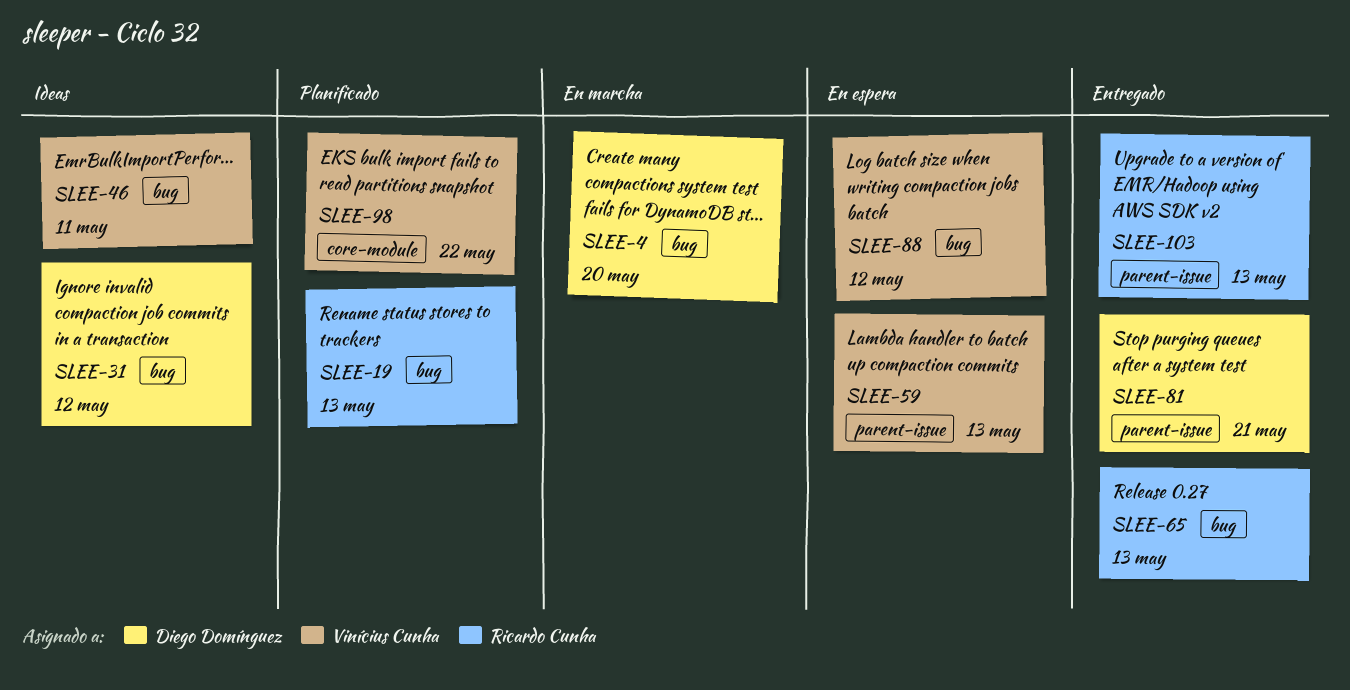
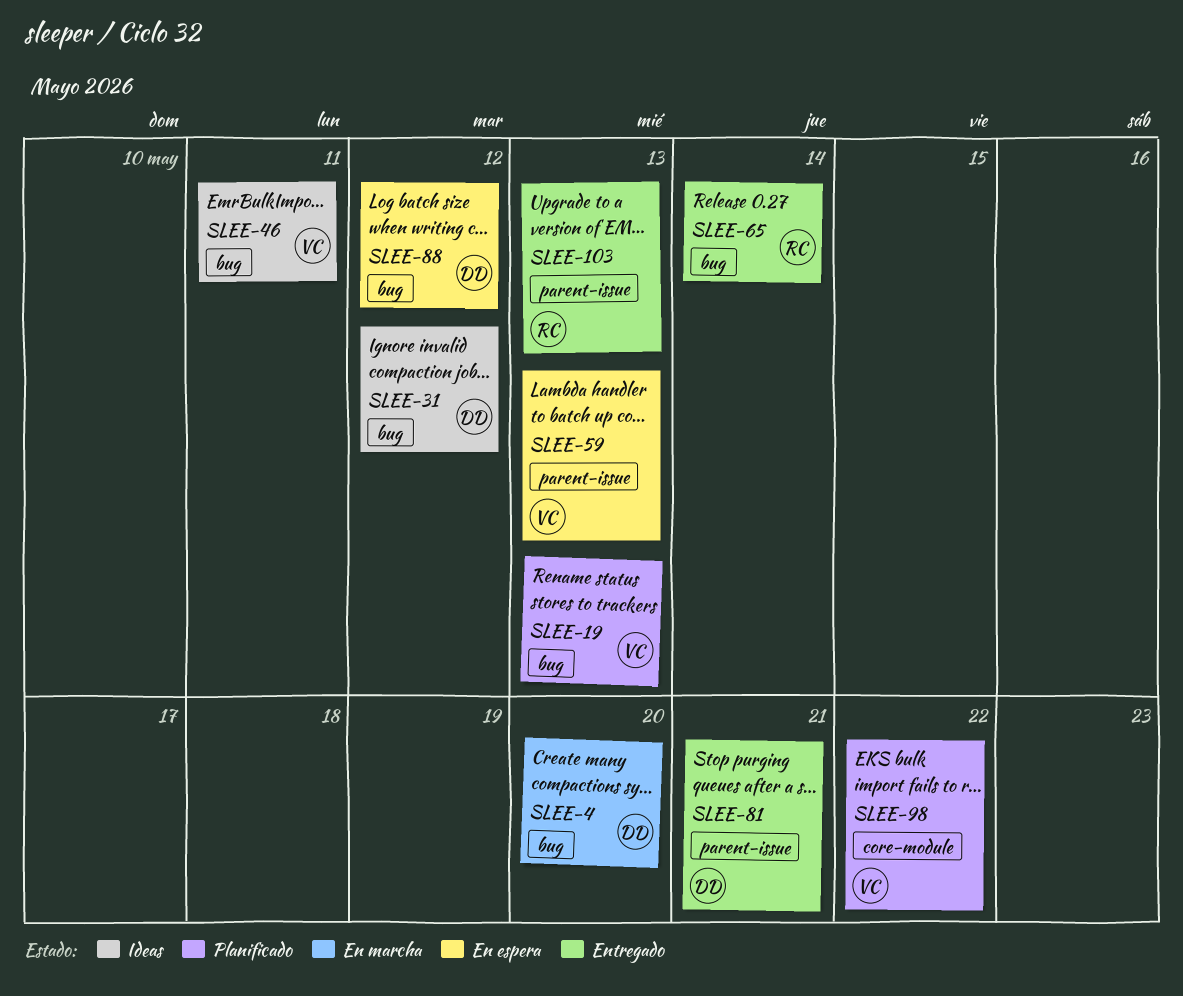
SLEE-19, owner: Ricardo Cunha -> Vinícius Cunha
SLEE-65, due: May 13 -> May 14
SLEE-88, owner: Vinícius Cunha -> Diego Domínguez

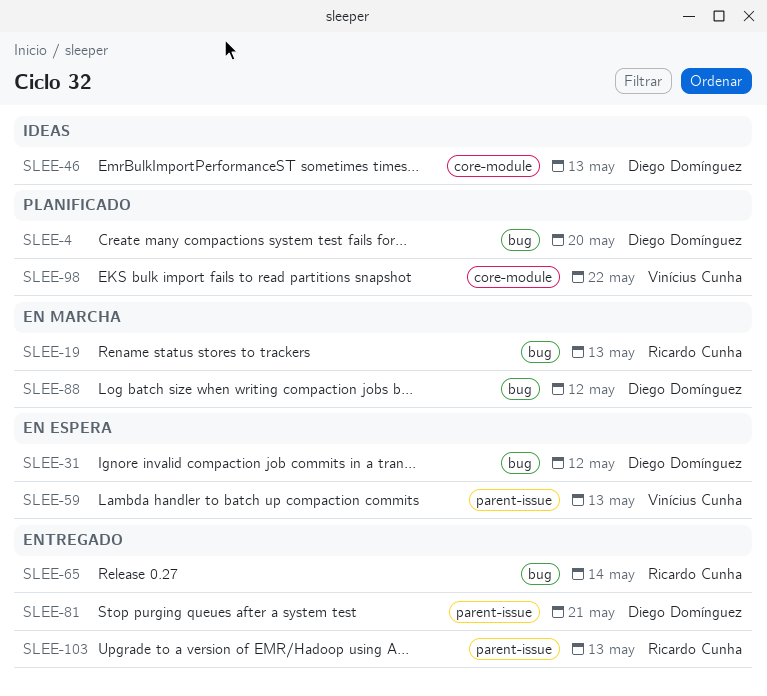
SLEE-4, status: En marcha -> Planificado
SLEE-19, status: Planificado -> En marcha
SLEE-19, owner: Vinícius Cunha -> Ricardo Cunha
SLEE-31, status: Ideas -> En espera
SLEE-46, owner: Vinícius Cunha -> Diego Domínguez
SLEE-46, label: bug -> core-module
SLEE-46, due: May 11 -> May 13
SLEE-88, status: En espera -> En marcha

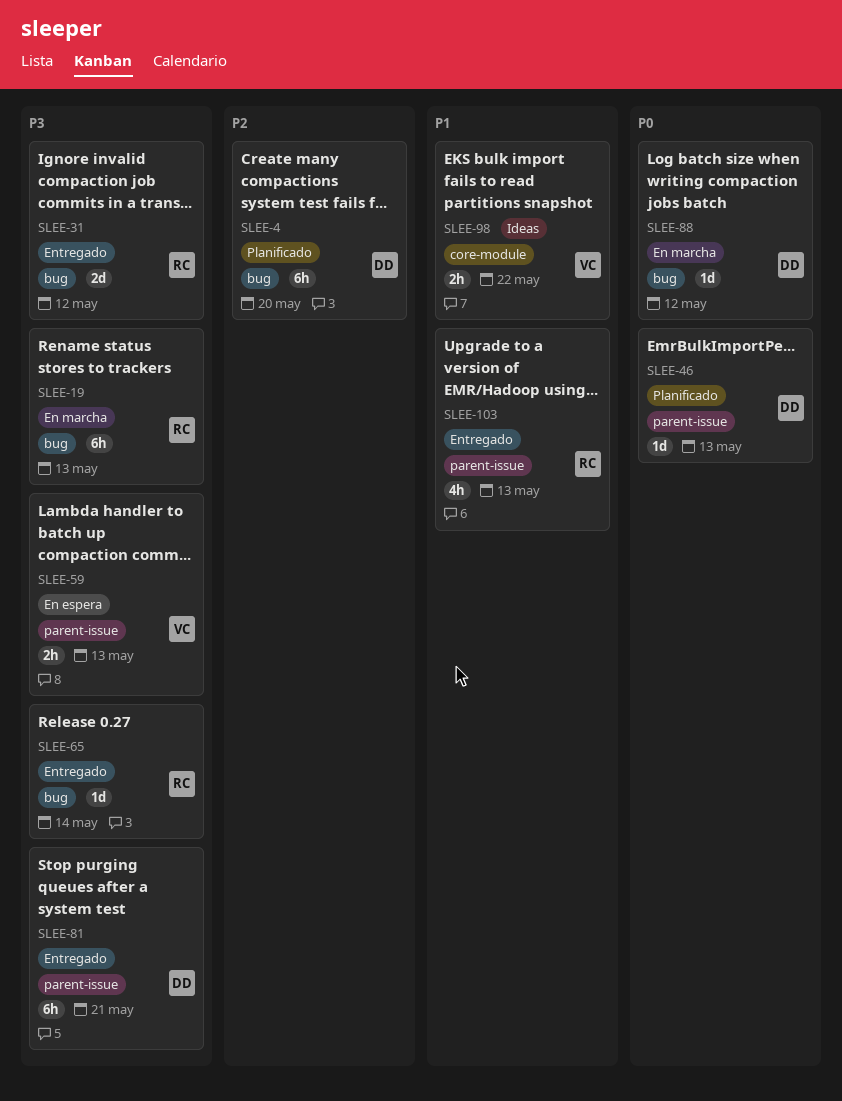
SLEE-31, status: En espera -> Entregado
SLEE-31, owner: Diego Domínguez -> Ricardo Cunha
SLEE-46, status: Ideas -> Planificado
SLEE-46, label: core-module -> parent-issue
SLEE-98, status: Planificado -> Ideas

